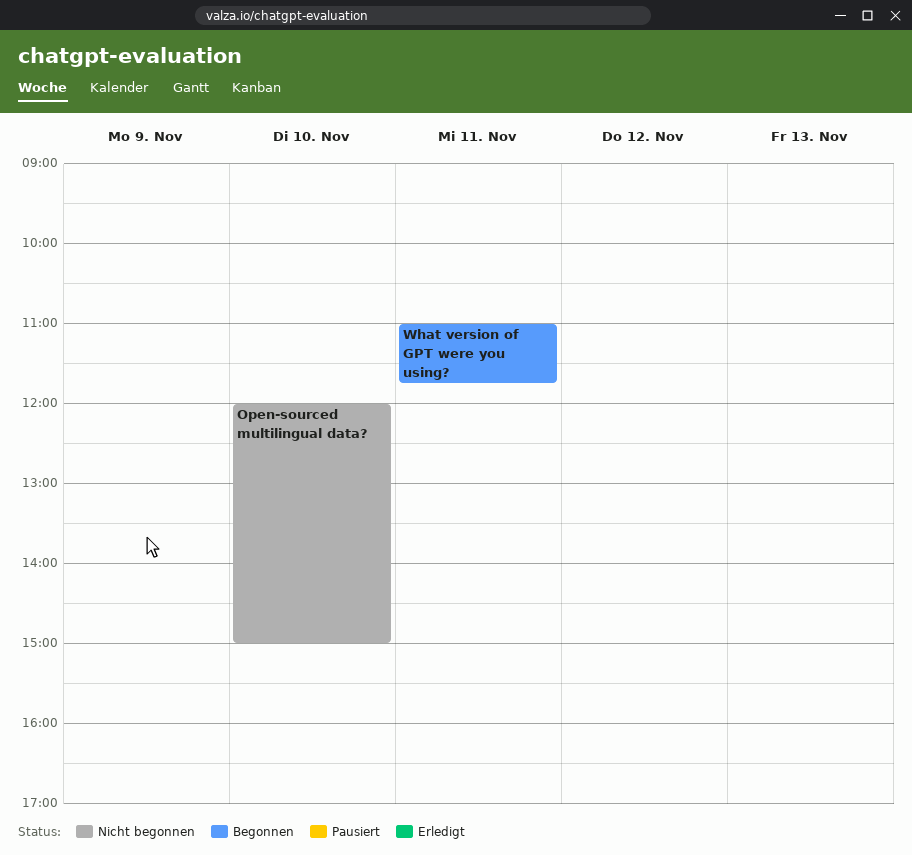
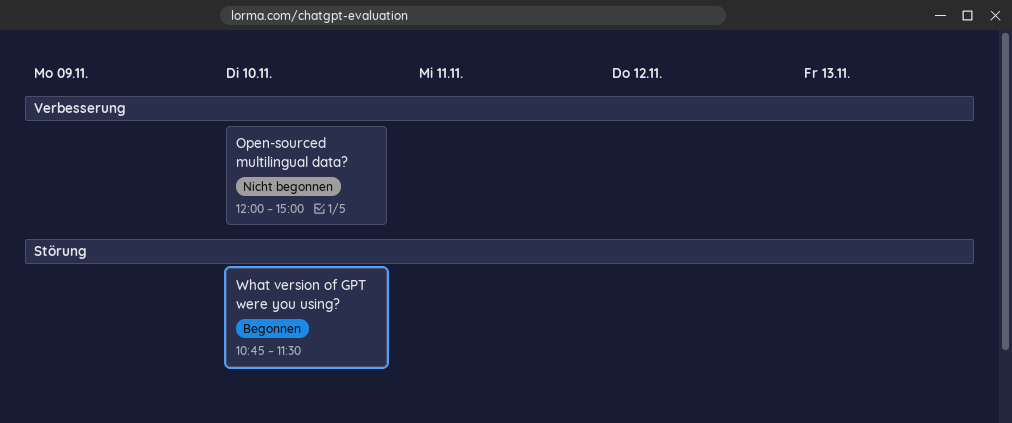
What version of GPT were you using?, day: Nov 11 -> Nov 10
What version of GPT were you using?, begins: 11:00 -> 10:45
What version of GPT were you using?, ends: 11:45 -> 11:30

